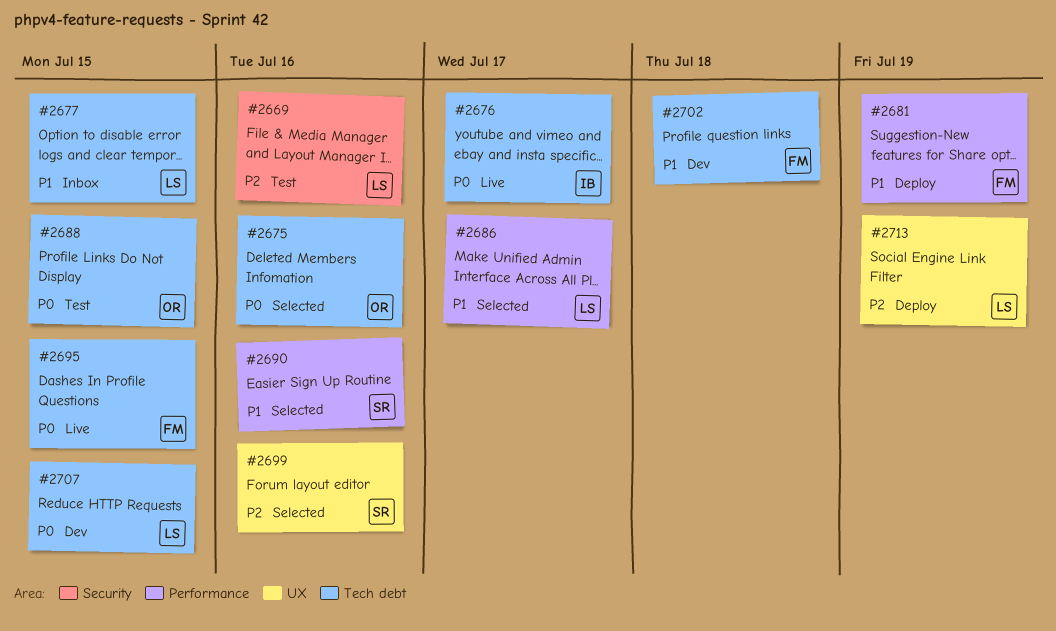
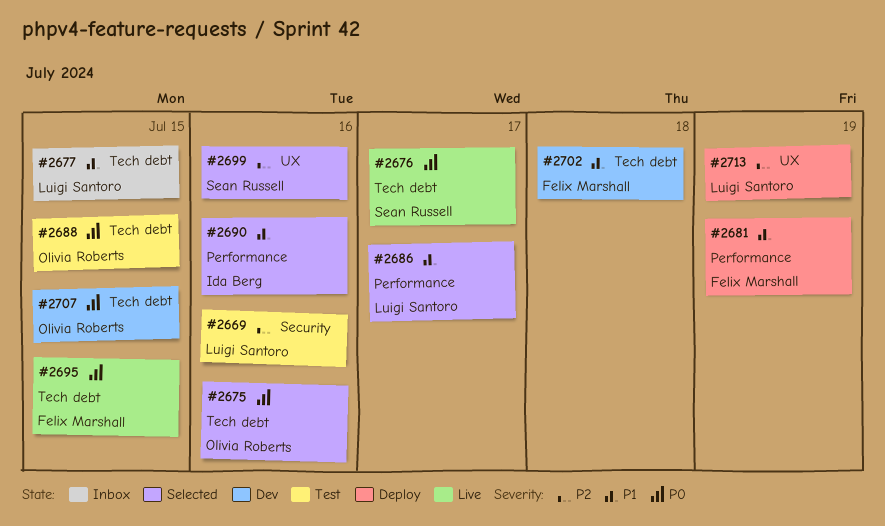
#2676, owner: Ida Berg -> Sean Russell
#2690, owner: Sean Russell -> Ida Berg
#2707, owner: Luigi Santoro -> Olivia Roberts

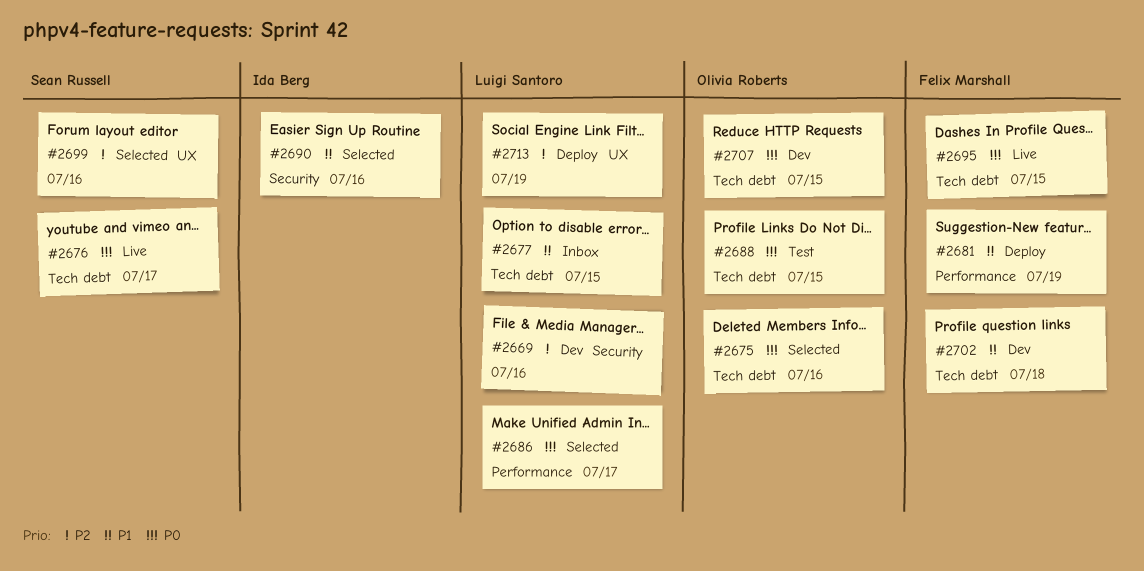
#2669, status: Test -> Dev
#2686, priority: P1 -> P0
#2690, label: Performance -> Security

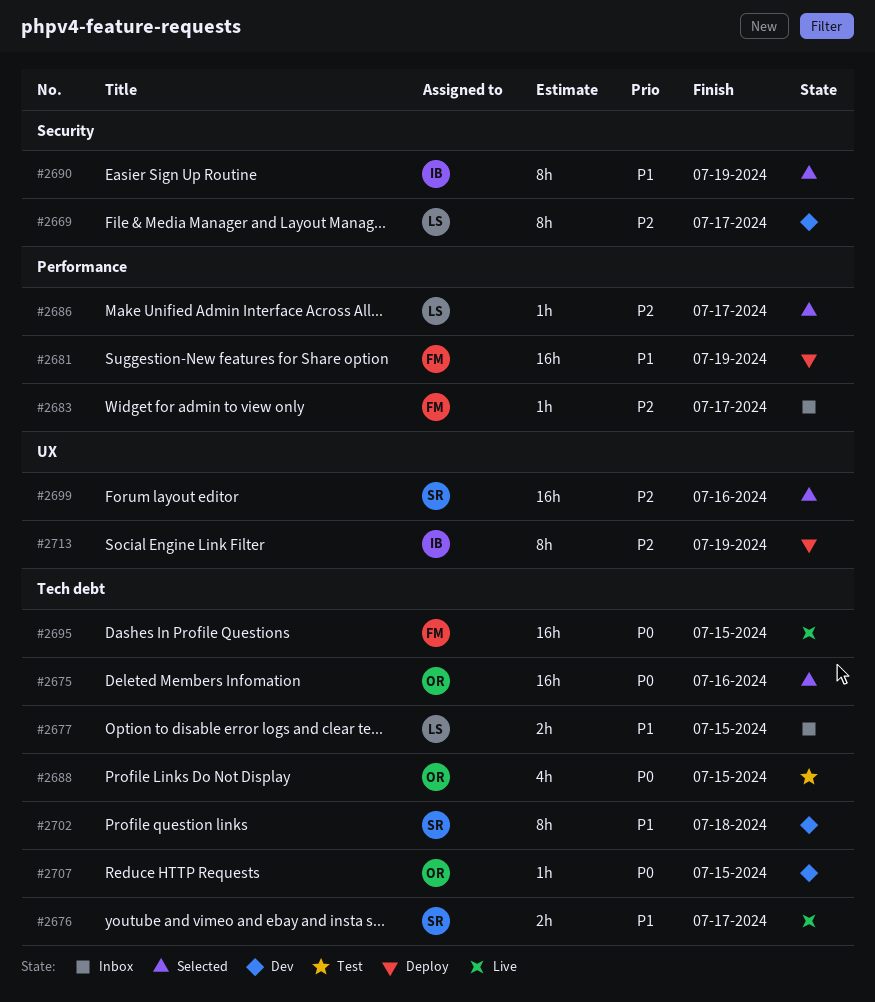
#2669, due: Jul 16 -> Jul 17
#2676, priority: P0 -> P1
#2683: none -> present
#2686, priority: P0 -> P2
#2690, due: Jul 16 -> Jul 19
#2702, owner: Felix Marshall -> Sean Russell
#2713, owner: Luigi Santoro -> Ida Berg

